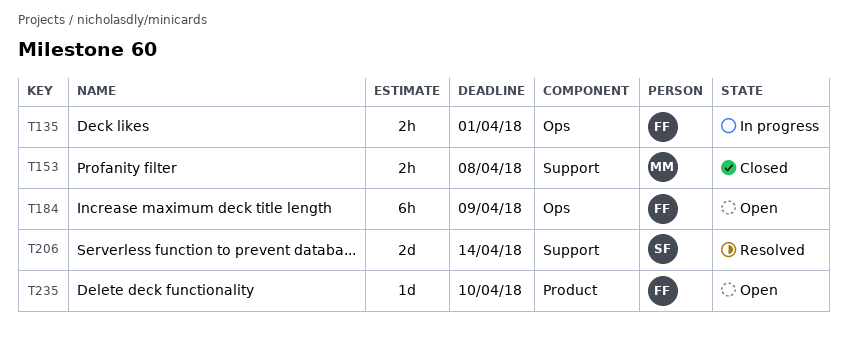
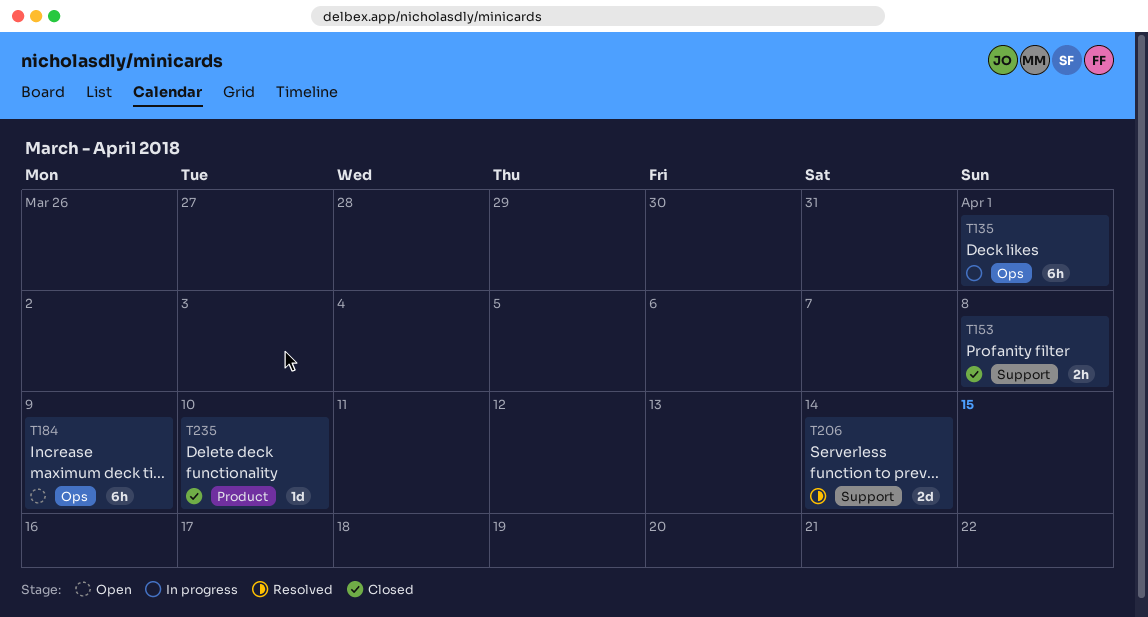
T135, estimate: 2h -> 6h
T235, status: Open -> Closed

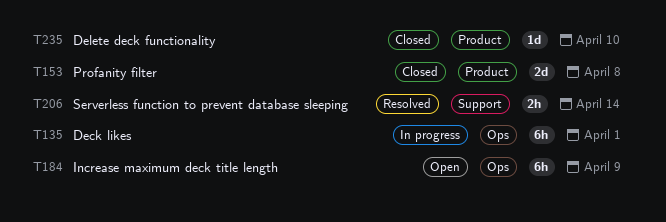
T153, label: Support -> Product
T153, estimate: 2h -> 2d
T206, estimate: 2d -> 2h

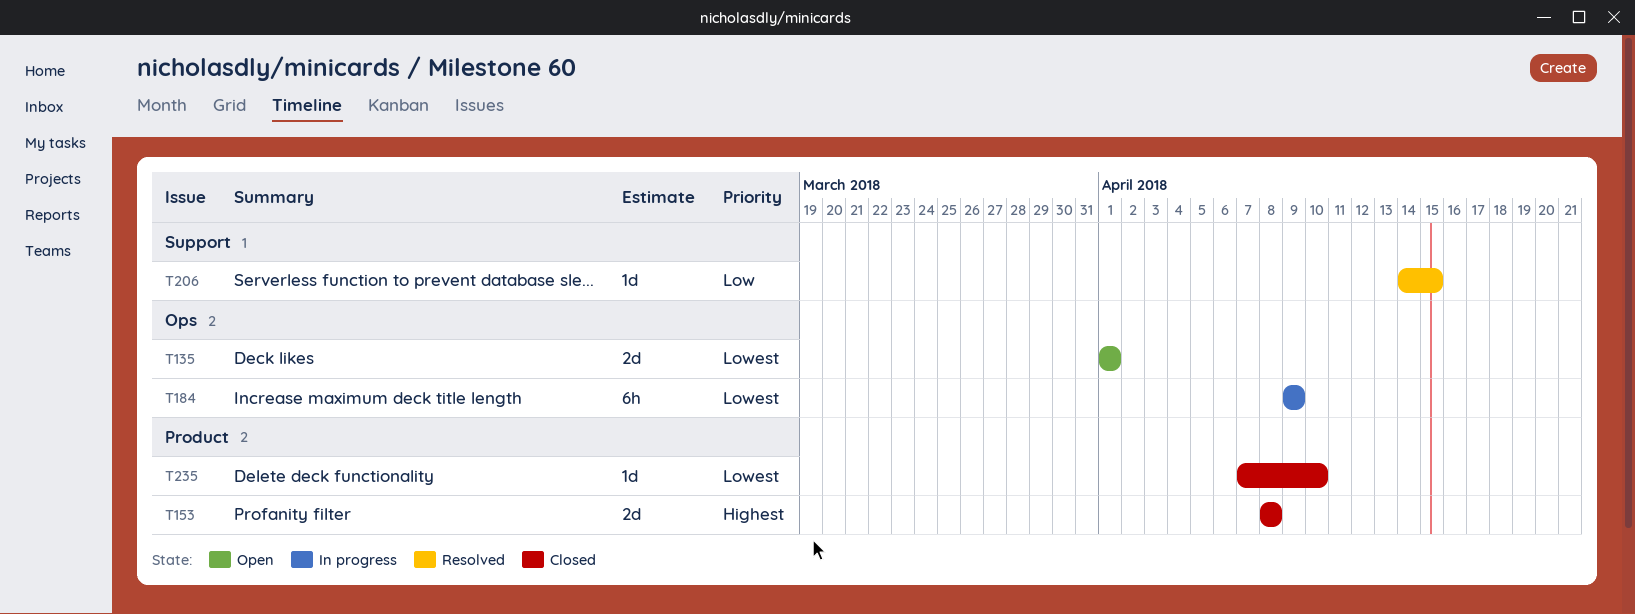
T135, status: In progress -> Open
T135, estimate: 6h -> 2d
T184, status: Open -> In progress
T206, estimate: 2h -> 1d
T206, due: Apr 14 -> Apr 15

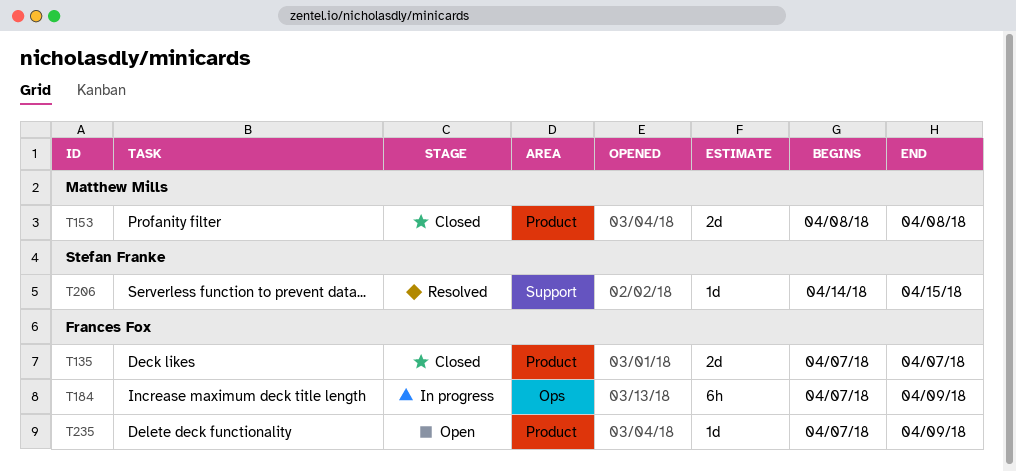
T135, status: Open -> Closed
T135, label: Ops -> Product
T135, start: Apr 1 -> Apr 7
T135, due: Apr 1 -> Apr 7
T184, start: Apr 9 -> Apr 7
T235, status: Closed -> Open
T235, due: Apr 10 -> Apr 9

